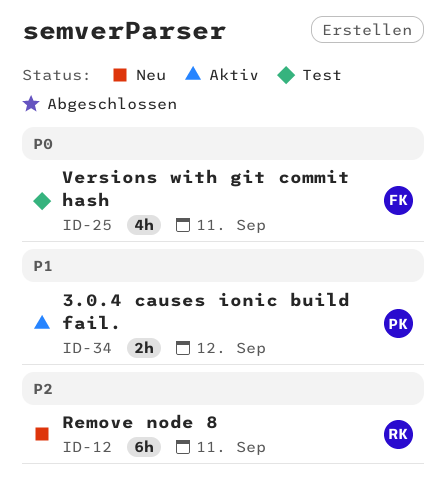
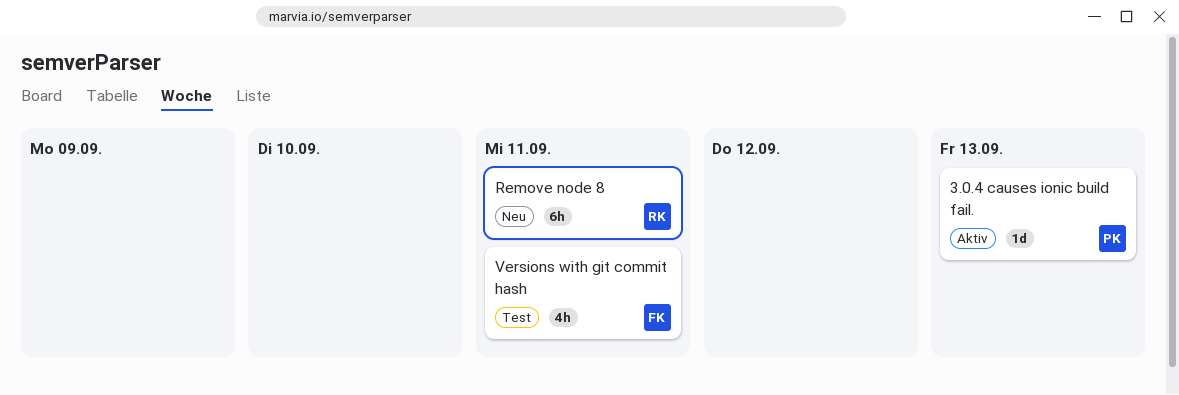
3.0.4 causes ionic build fail., estimate: 2h -> 1d
3.0.4 causes ionic build fail., due: Sep 12 -> Sep 13

